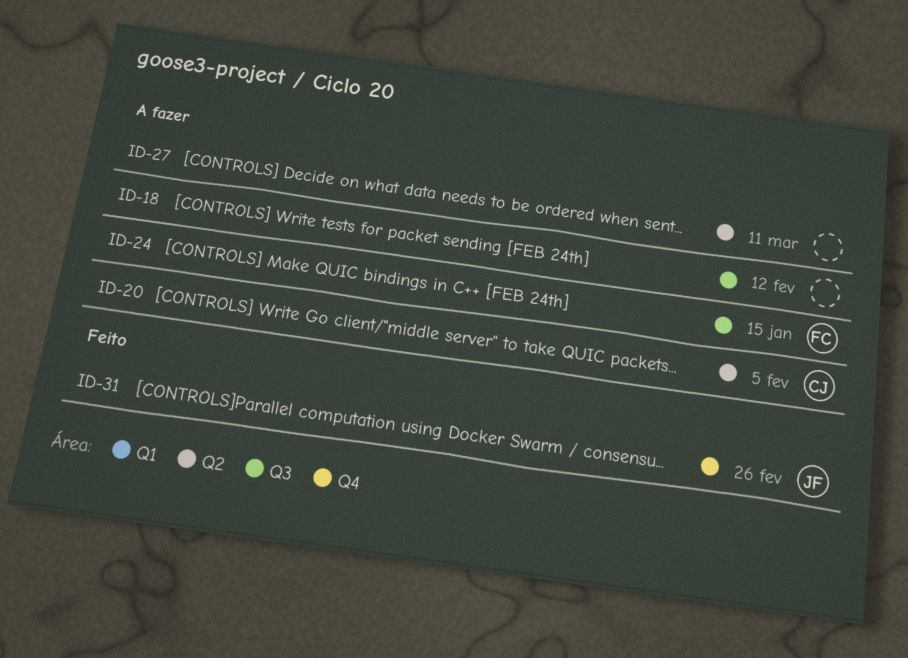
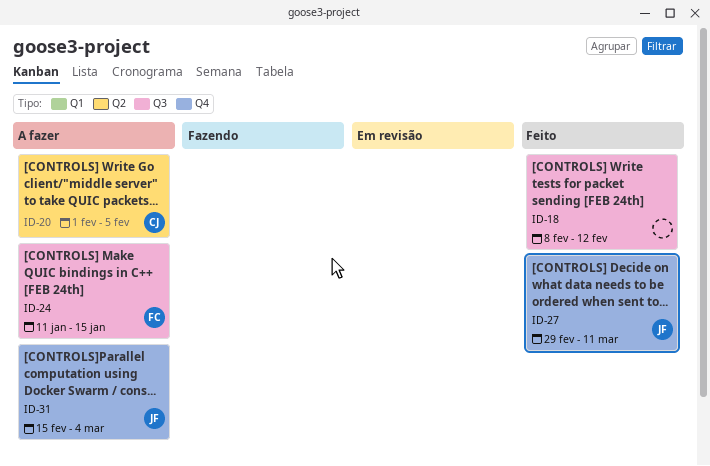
ID-18, status: A fazer -> Feito
ID-27, status: A fazer -> Feito
ID-27, owner: none -> JF
ID-27, label: Q2 -> Q4
ID-31, status: Feito -> A fazer
ID-31, due: Feb 26 -> Mar 4

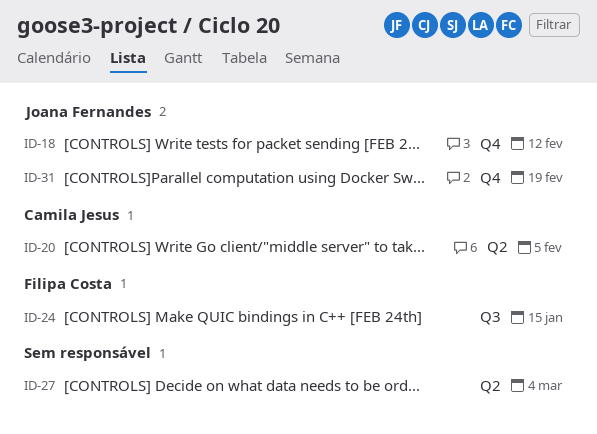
ID-18, owner: none -> Joana Fernandes
ID-18, label: Q3 -> Q4
ID-27, owner: Joana Fernandes -> none
ID-27, label: Q4 -> Q2
ID-27, due: Mar 11 -> Mar 4
ID-31, due: Mar 4 -> Feb 19

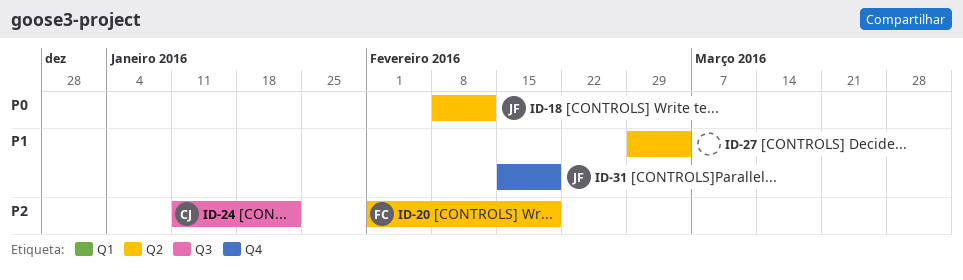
ID-18, label: Q4 -> Q2
ID-20, owner: Camila Jesus -> Filipa Costa
ID-20, due: Feb 5 -> Feb 19
ID-24, owner: Filipa Costa -> Camila Jesus
ID-24, due: Jan 15 -> Jan 22

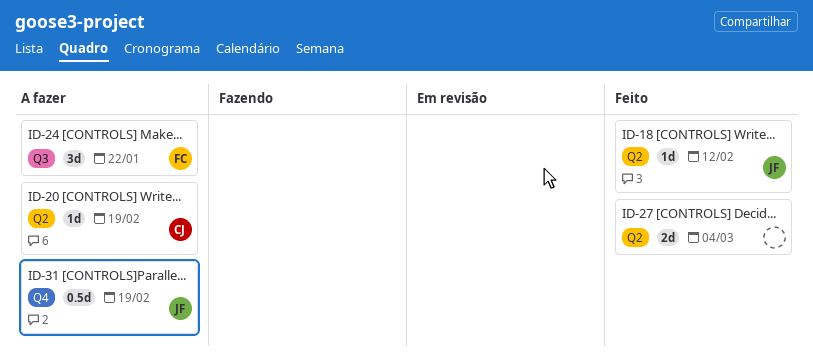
ID-20, owner: FC -> CJ
ID-24, owner: CJ -> FC

